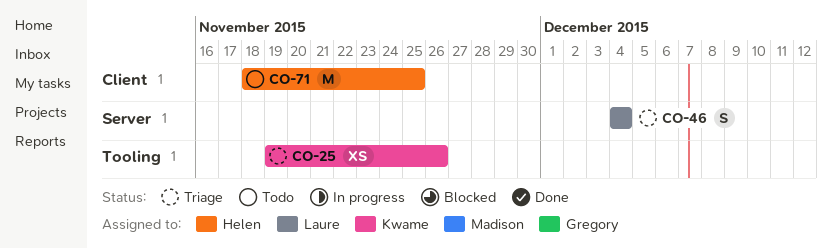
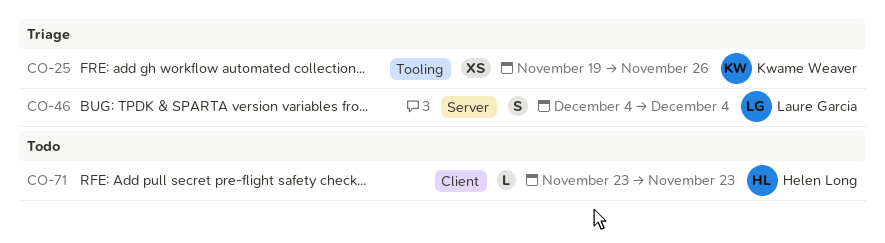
CO-71, estimate: M -> L
CO-71, start: Nov 18 -> Nov 23
CO-71, due: Nov 25 -> Nov 23

